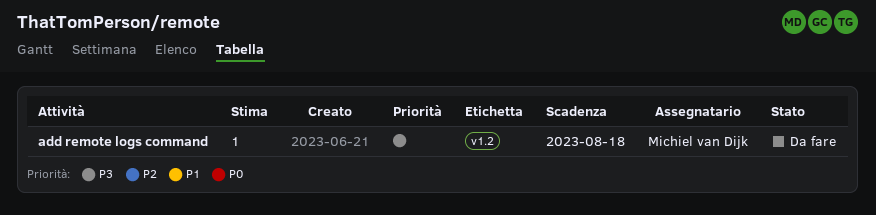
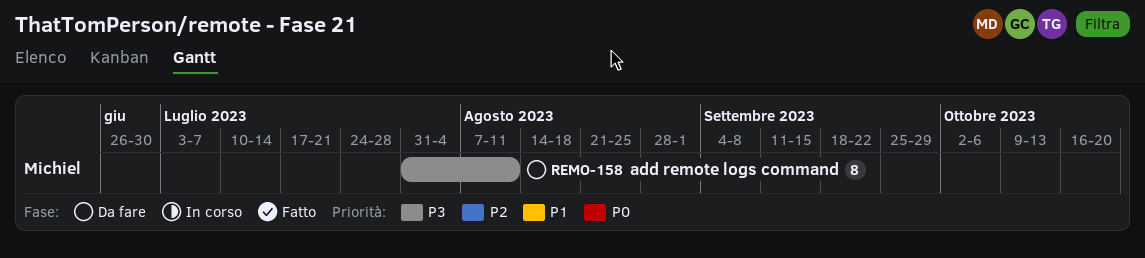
add remote logs command, estimate: 1 -> 8
add remote logs command, due: Aug 18 -> Aug 11

